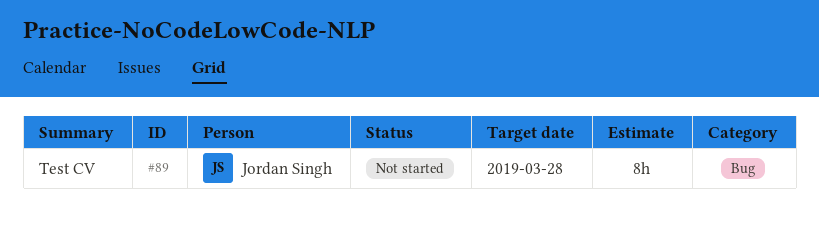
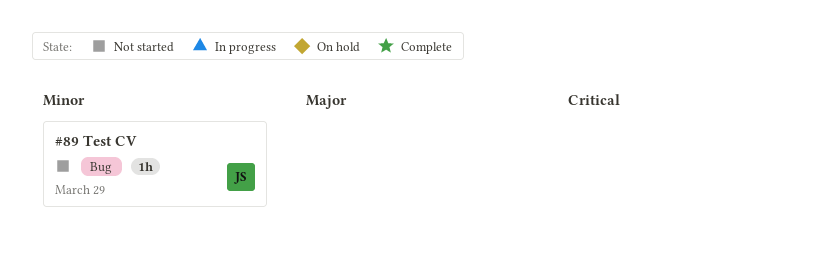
#89, estimate: 8h -> 1h
#89, due: Mar 28 -> Mar 29

